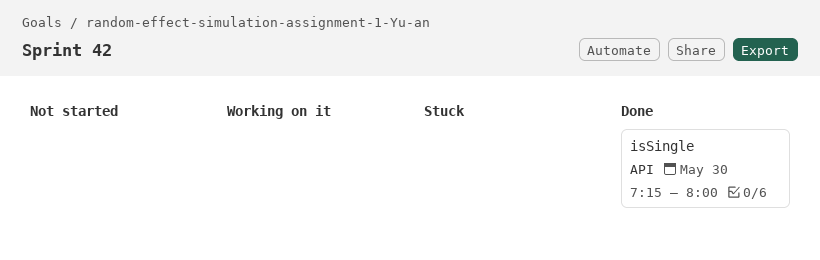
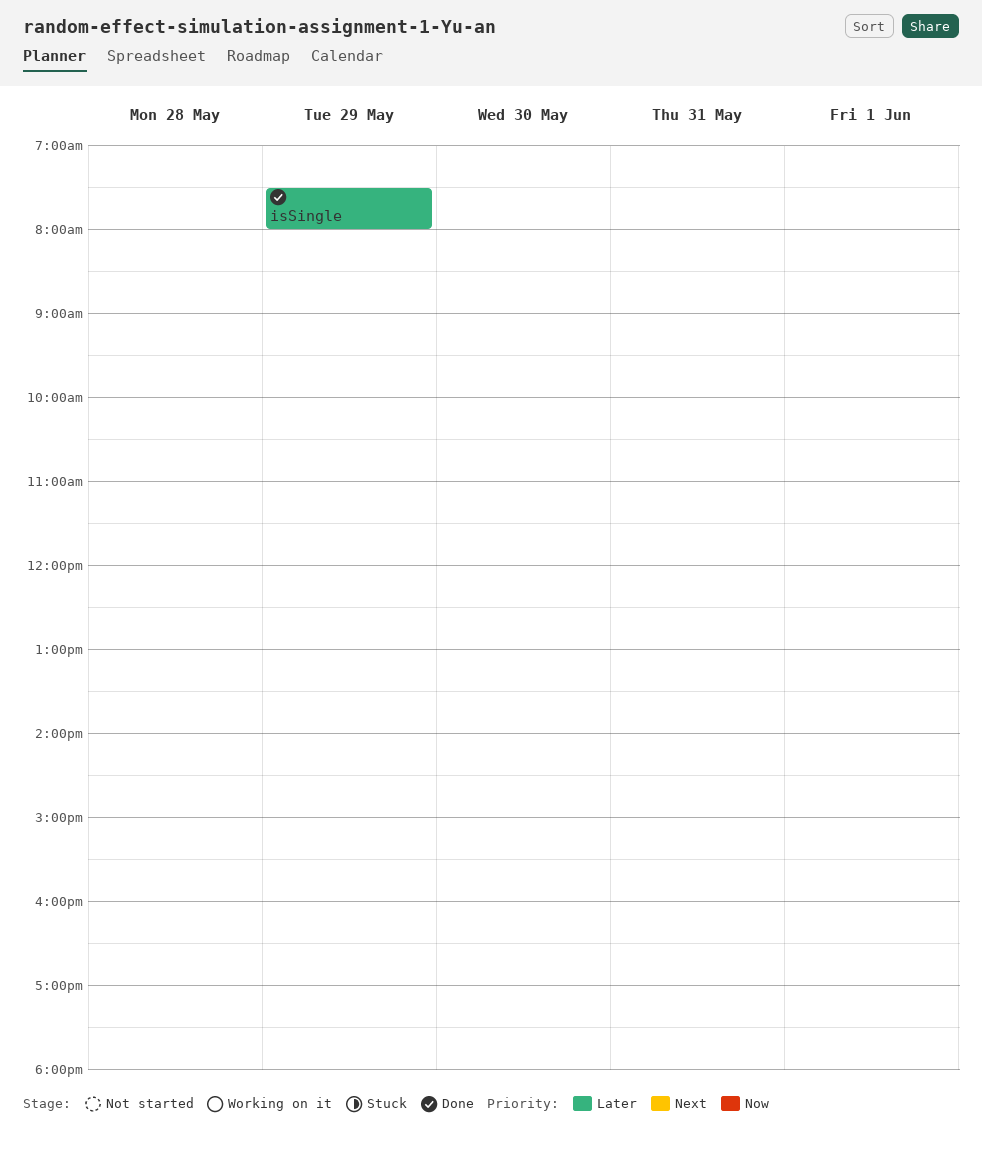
isSingle, day: May 30 -> May 29
isSingle, begins: 07:15 -> 07:30

